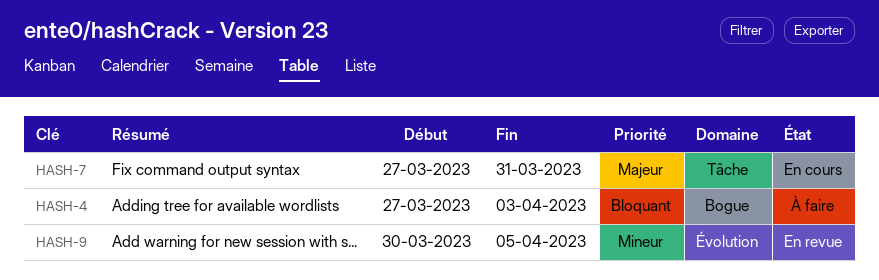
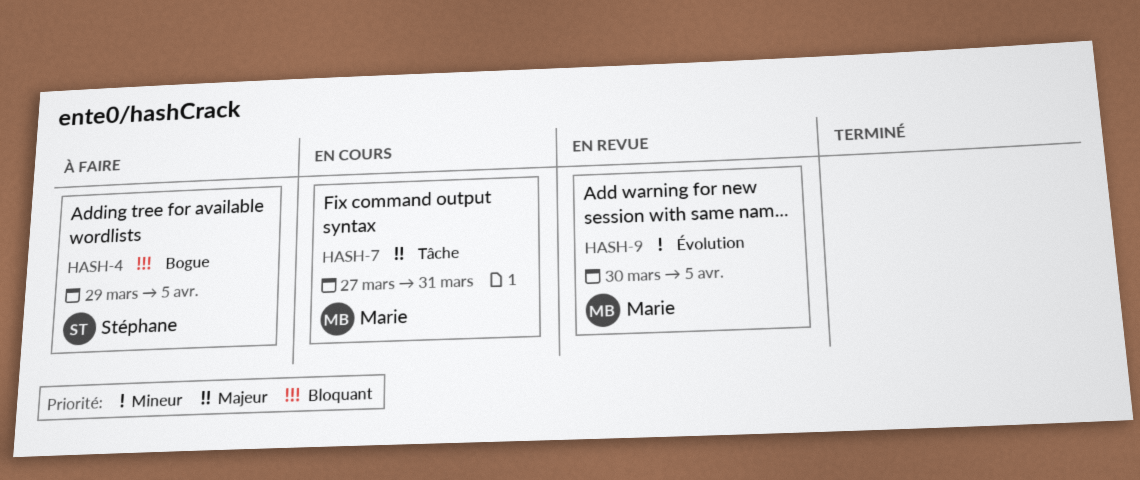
HASH-4, start: Mar 27 -> Mar 29
HASH-4, due: Apr 3 -> Apr 5

